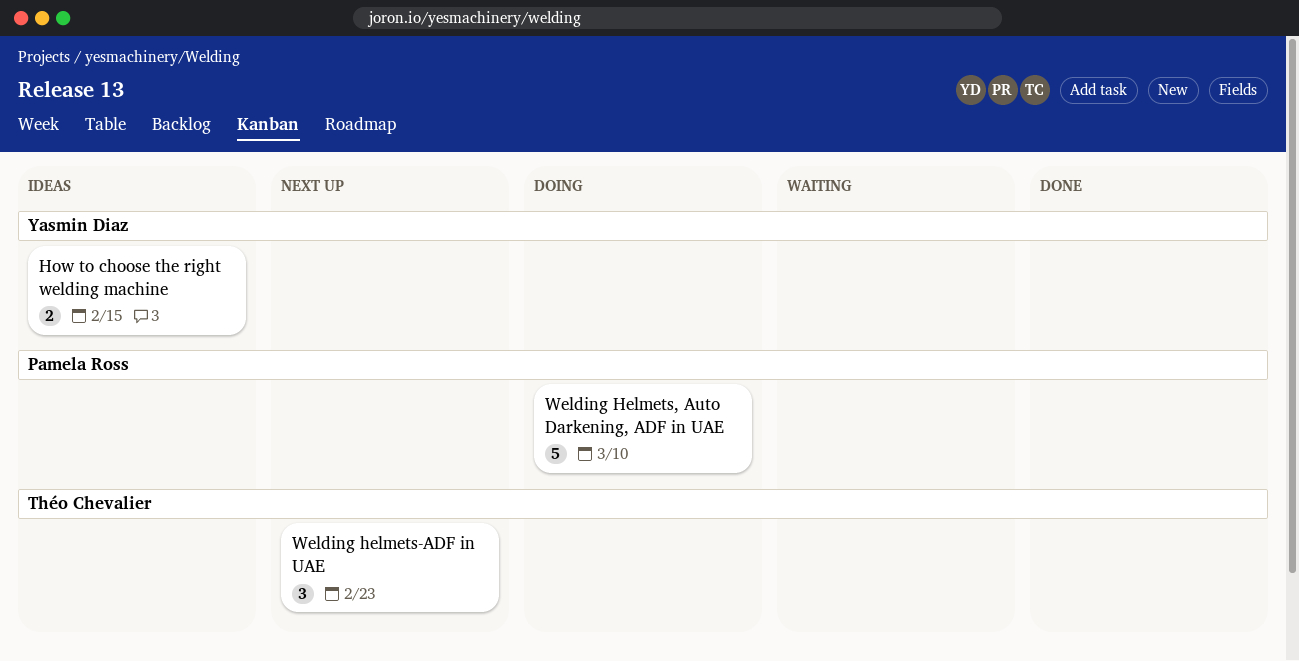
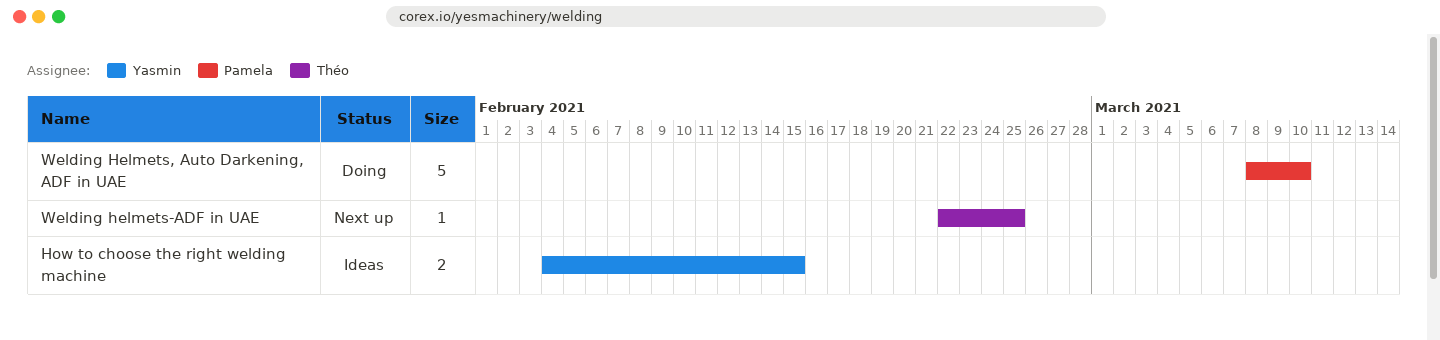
Welding helmets-ADF in UAE, estimate: 3 -> 1
Welding helmets-ADF in UAE, due: Feb 23 -> Feb 25

